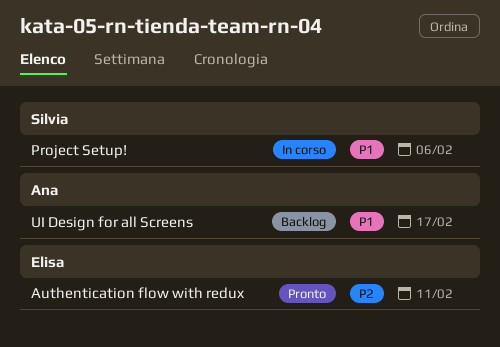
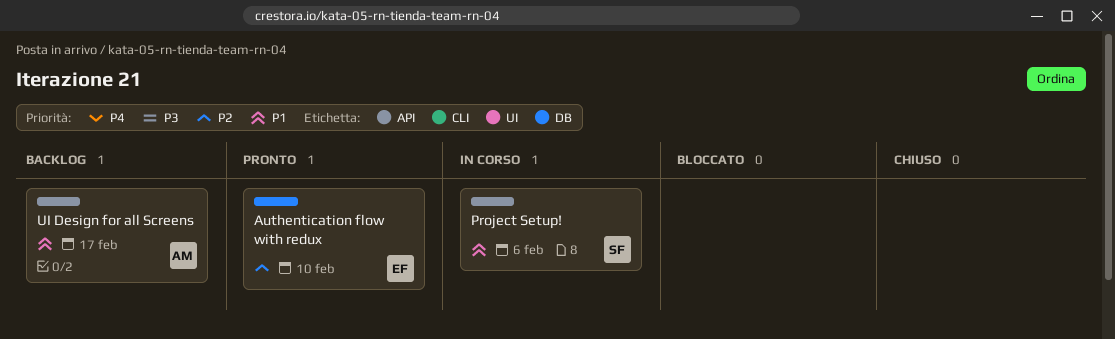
Authentication flow with redux, due: Feb 11 -> Feb 10

